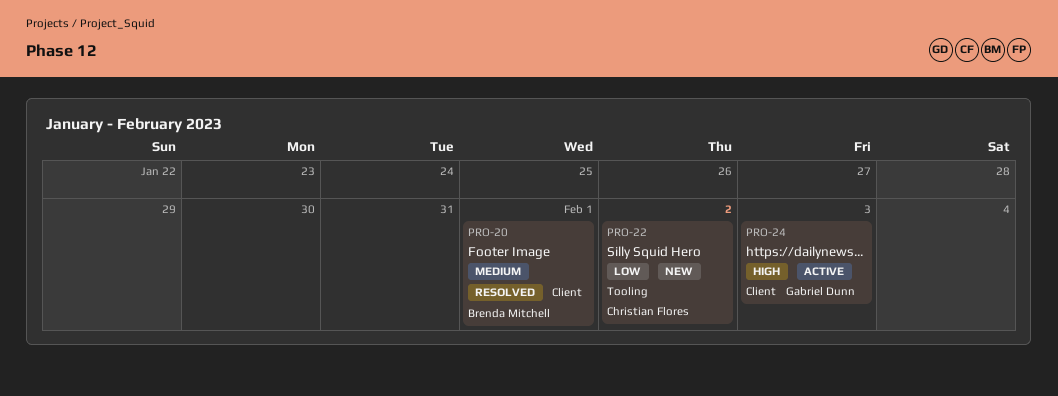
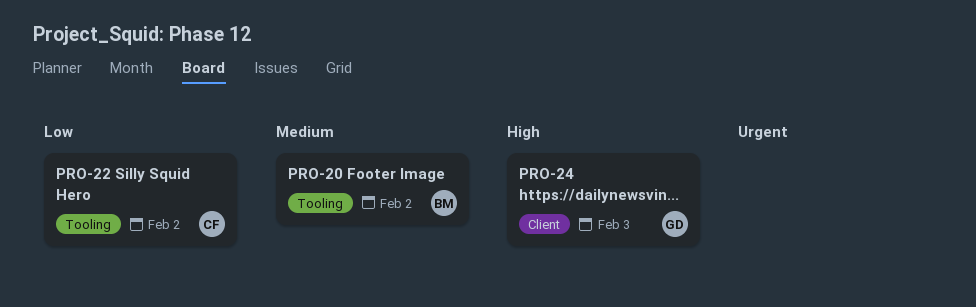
PRO-20, label: Client -> Tooling
PRO-20, due: Feb 1 -> Feb 2

